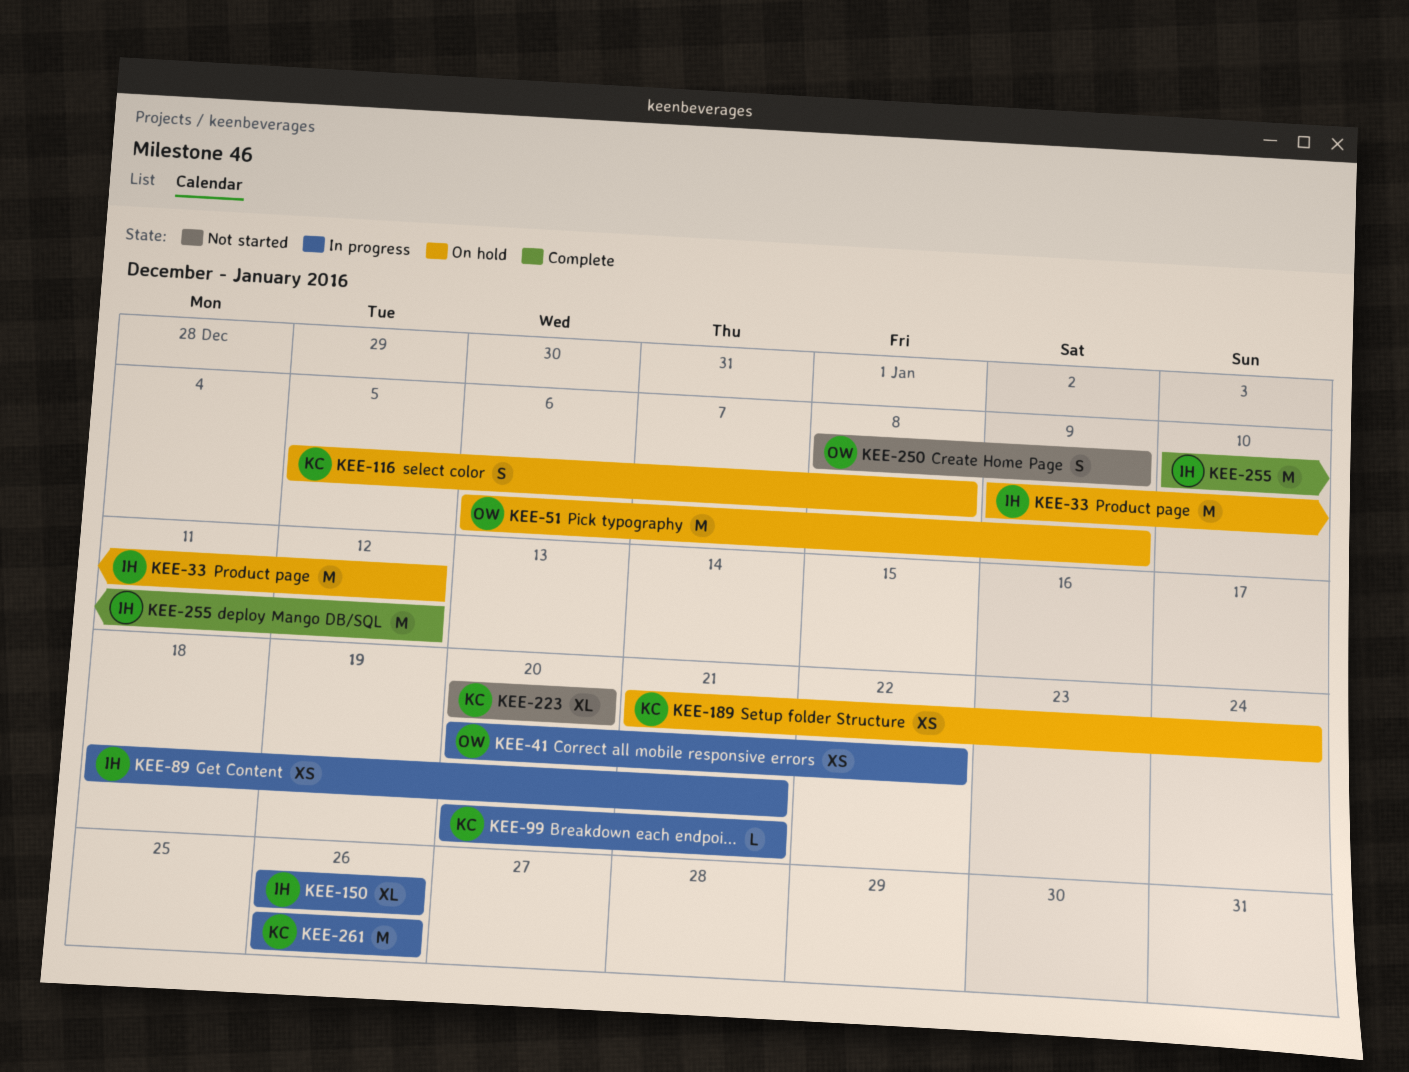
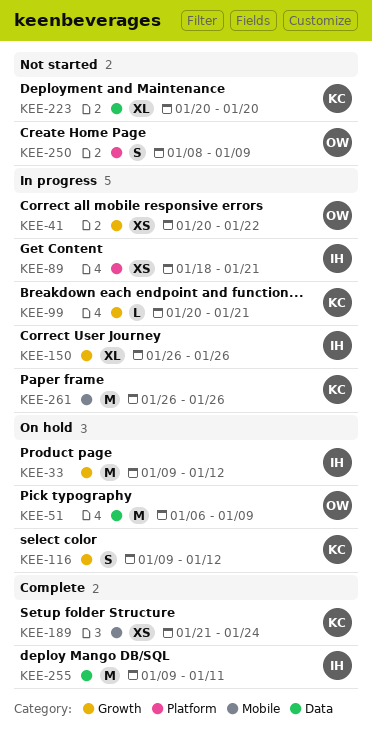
KEE-116, start: Jan 5 -> Jan 9
KEE-116, due: Jan 8 -> Jan 12
KEE-189, status: On hold -> Complete
KEE-255, start: Jan 10 -> Jan 9
KEE-255, due: Jan 12 -> Jan 11

